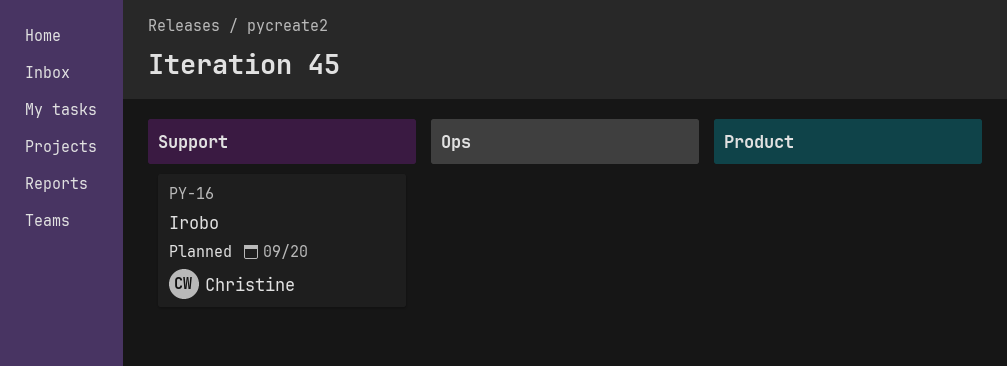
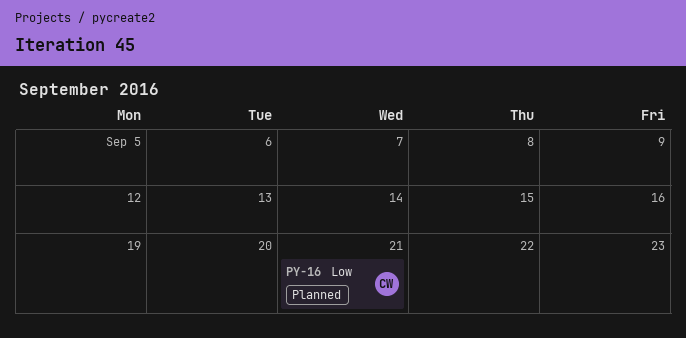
PY-16, due: Sep 20 -> Sep 21

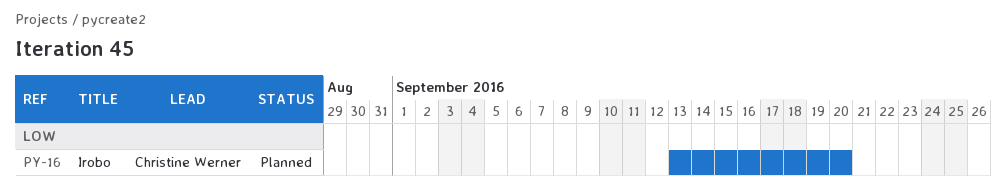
PY-16, due: Sep 21 -> Sep 20

